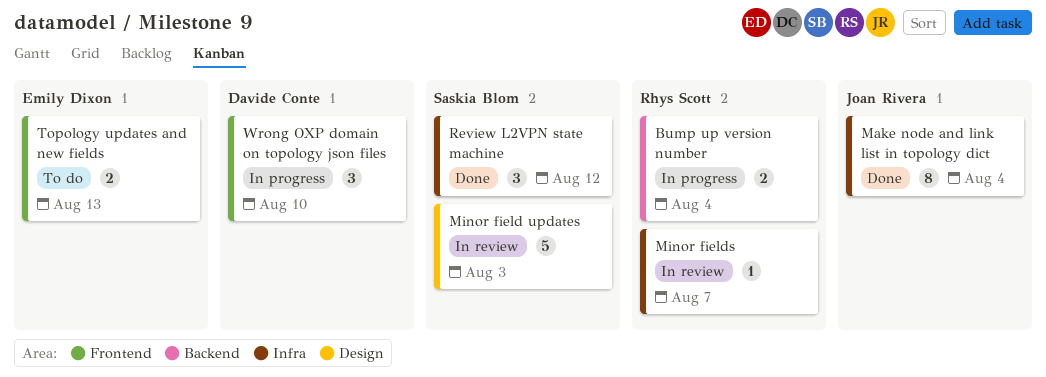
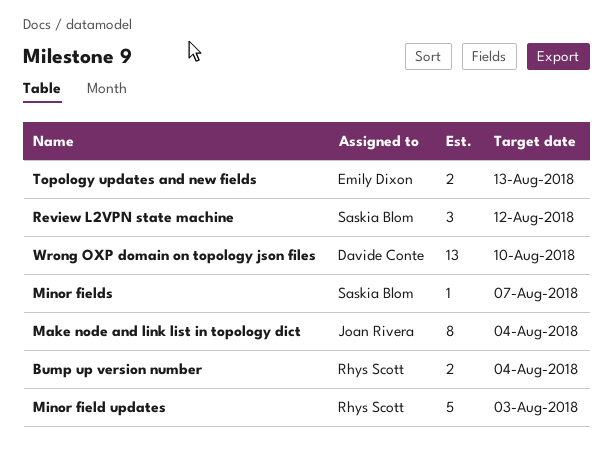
Minor field updates, owner: Saskia Blom -> Rhys Scott
Minor fields, owner: Rhys Scott -> Saskia Blom
Wrong OXP domain on topology json files, estimate: 3 -> 13

